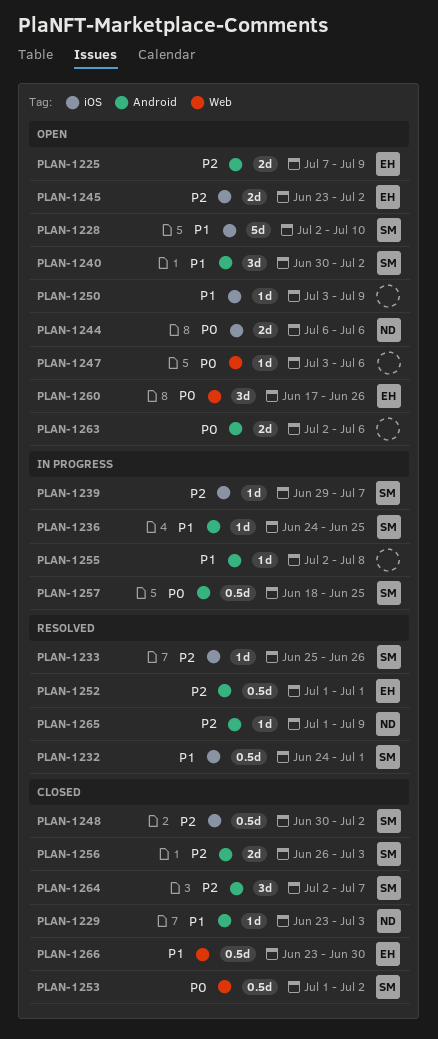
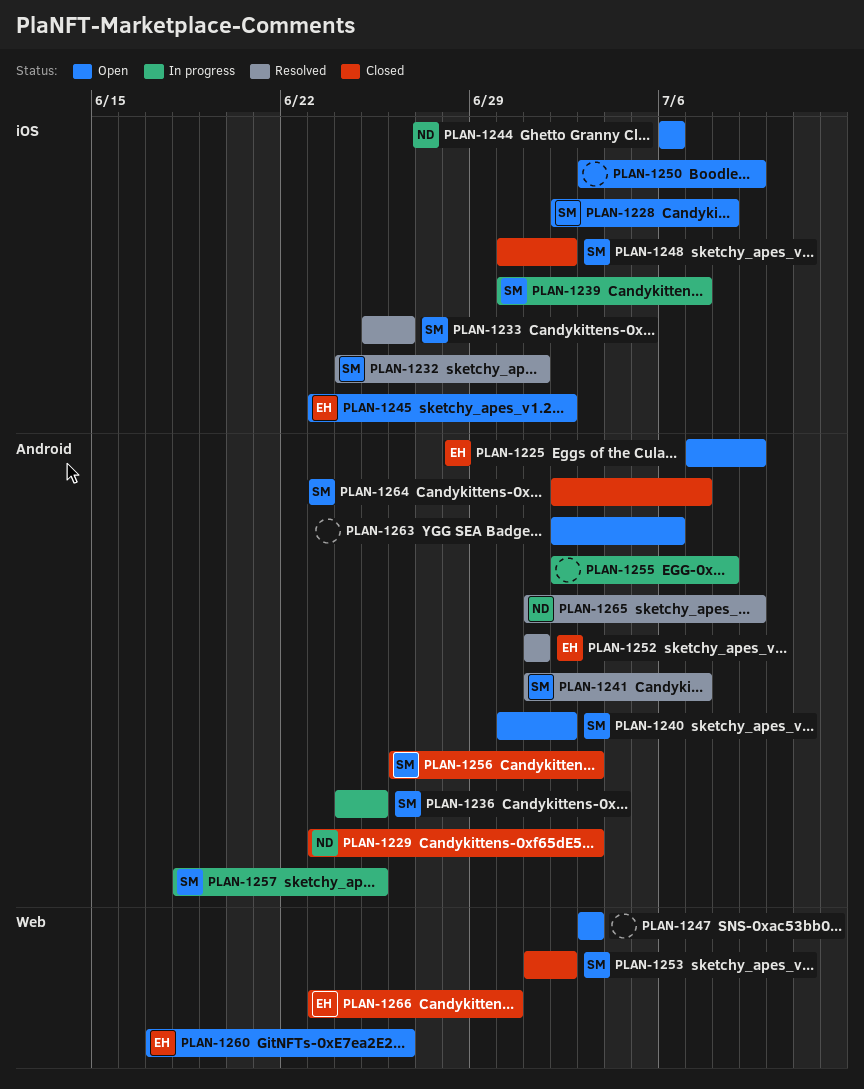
PLAN-1228, due: Jul 10 -> Jul 8
PLAN-1239, start: Jun 29 -> Jun 30
PLAN-1241: none -> present
PLAN-1247, due: Jul 6 -> Jul 3

